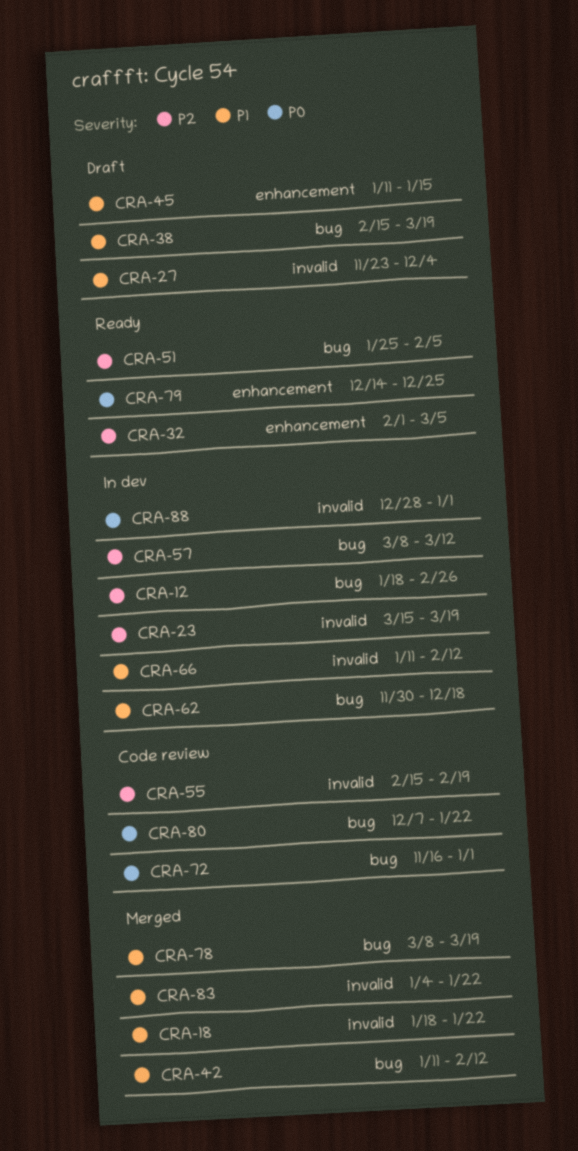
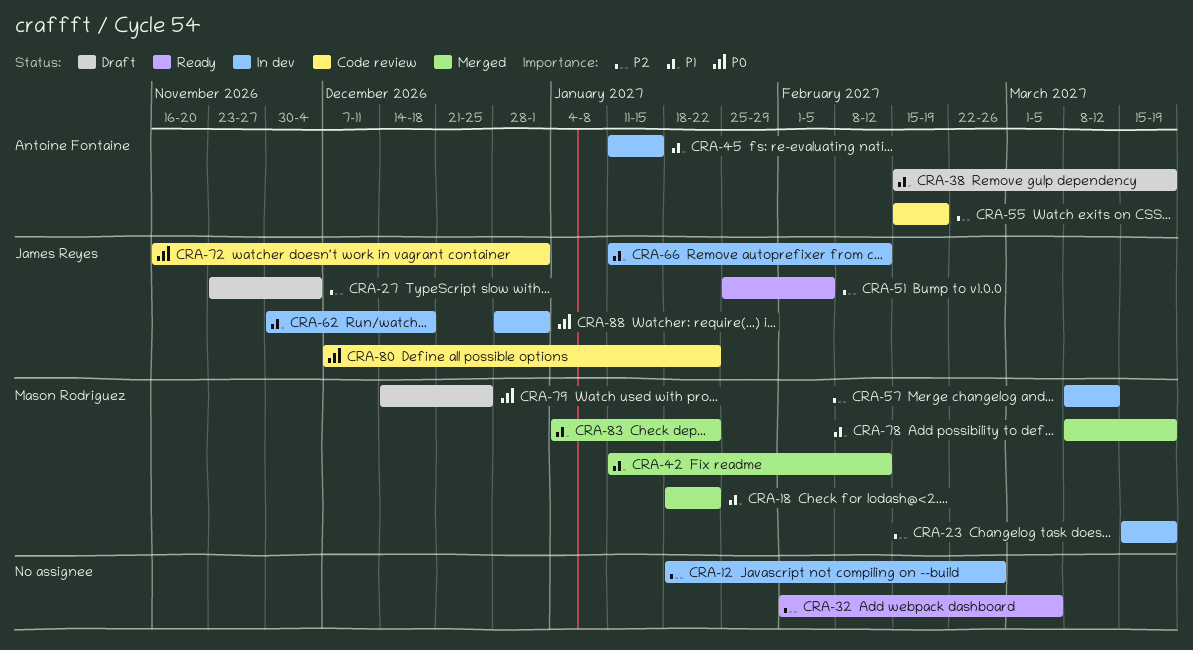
CRA-27, priority: P1 -> P2
CRA-45, status: Draft -> In dev
CRA-79, status: Ready -> Draft

